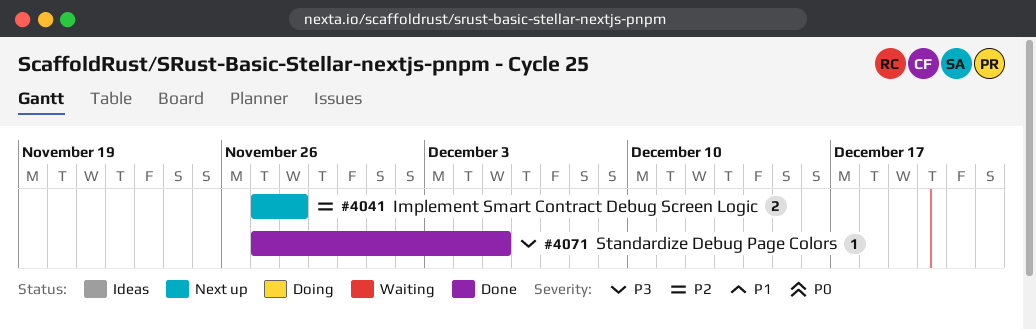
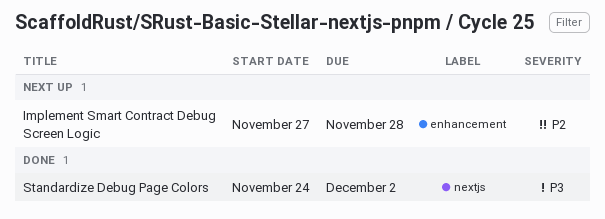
Standardize Debug Page Colors, start: Nov 27 -> Nov 24
Standardize Debug Page Colors, due: Dec 5 -> Dec 2

